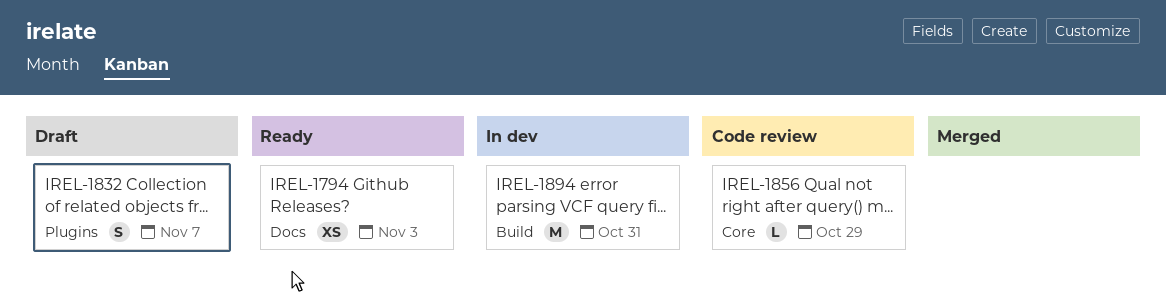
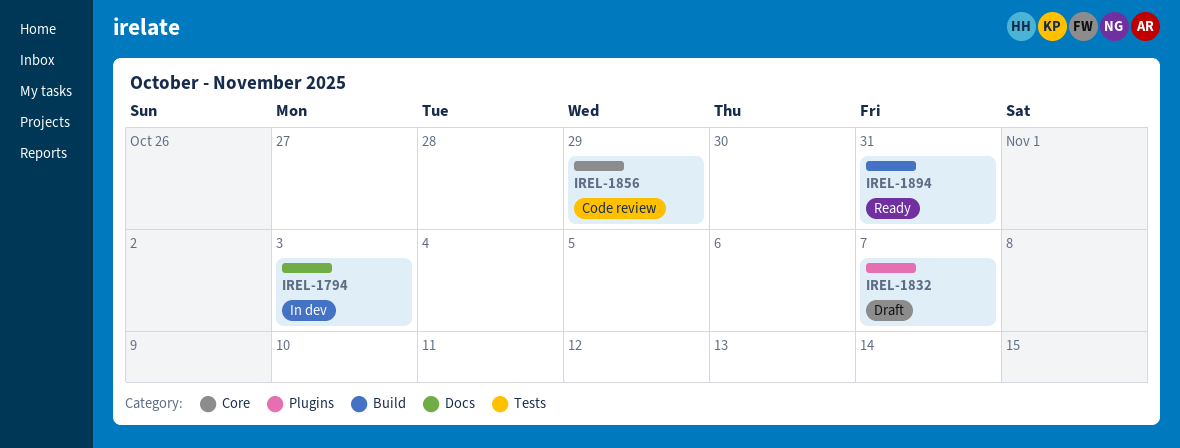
IREL-1794, status: Ready -> In dev
IREL-1894, status: In dev -> Ready

